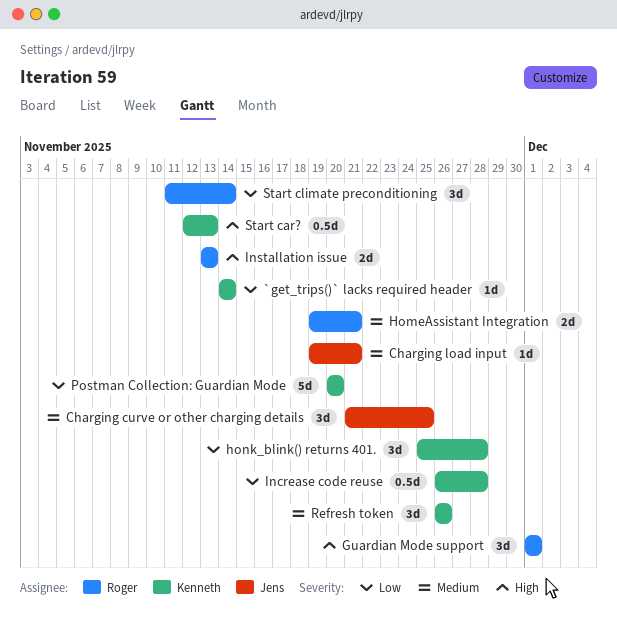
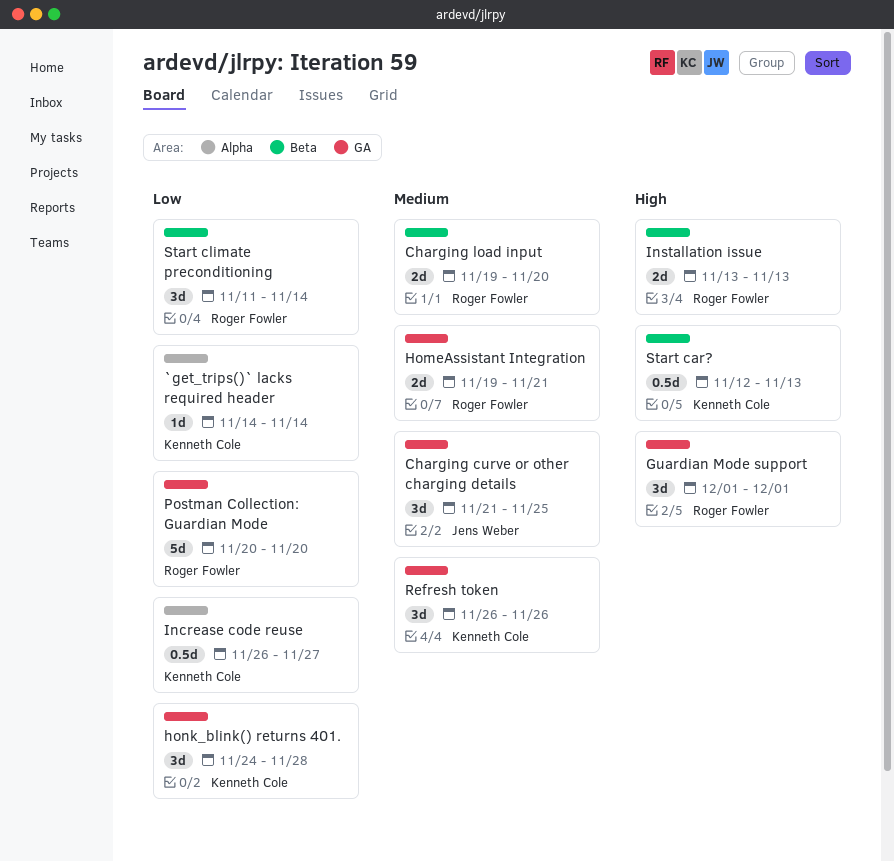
Charging load input, owner: Jens Weber -> Roger Fowler
Charging load input, estimate: 1d -> 2d
Charging load input, due: Nov 21 -> Nov 20
honk_blink() returns 401., start: Nov 25 -> Nov 24
Increase code reuse, due: Nov 28 -> Nov 27
Postman Collection: Guardian Mode, owner: Kenneth Cole -> Roger Fowler

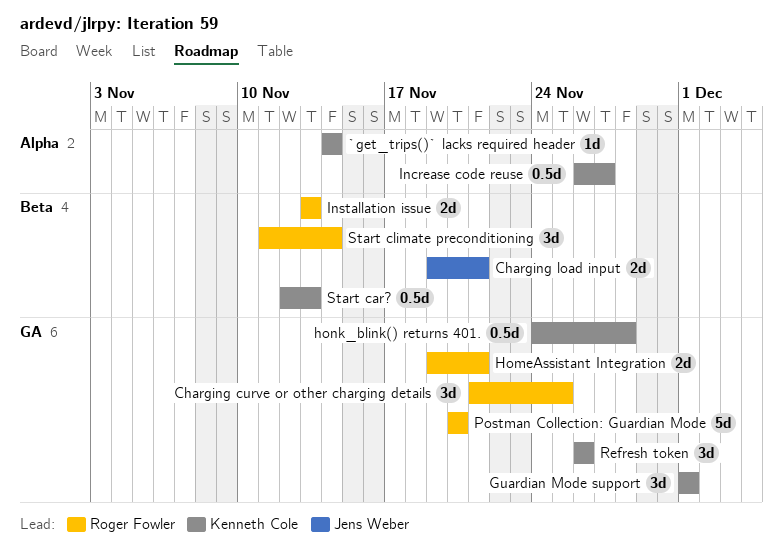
Charging curve or other charging details, owner: Jens Weber -> Roger Fowler
Charging load input, owner: Roger Fowler -> Jens Weber
Charging load input, due: Nov 20 -> Nov 21
Guardian Mode support, owner: Roger Fowler -> Kenneth Cole
honk_blink() returns 401., estimate: 3d -> 0.5d

